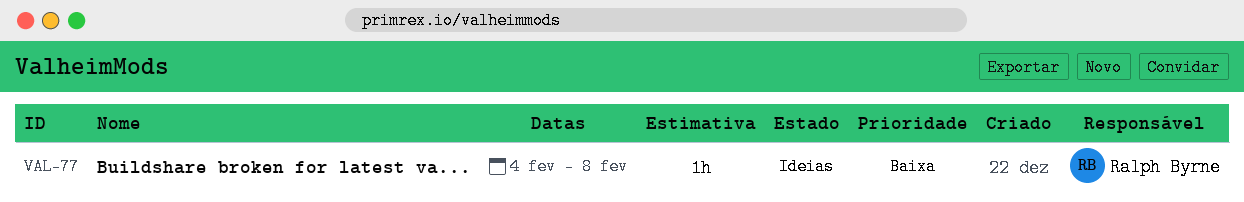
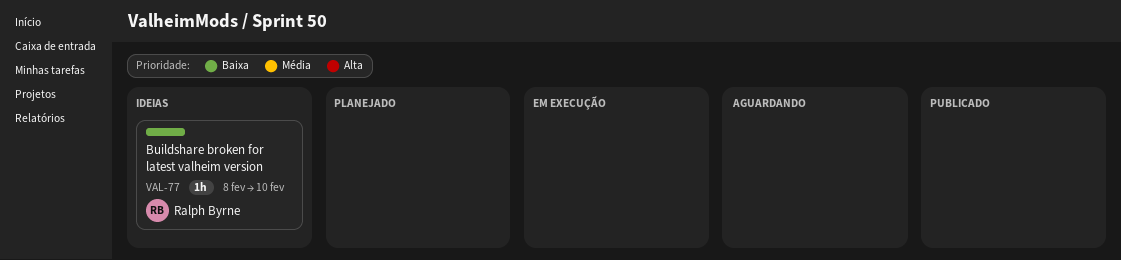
VAL-77, start: Feb 4 -> Feb 8
VAL-77, due: Feb 8 -> Feb 10

